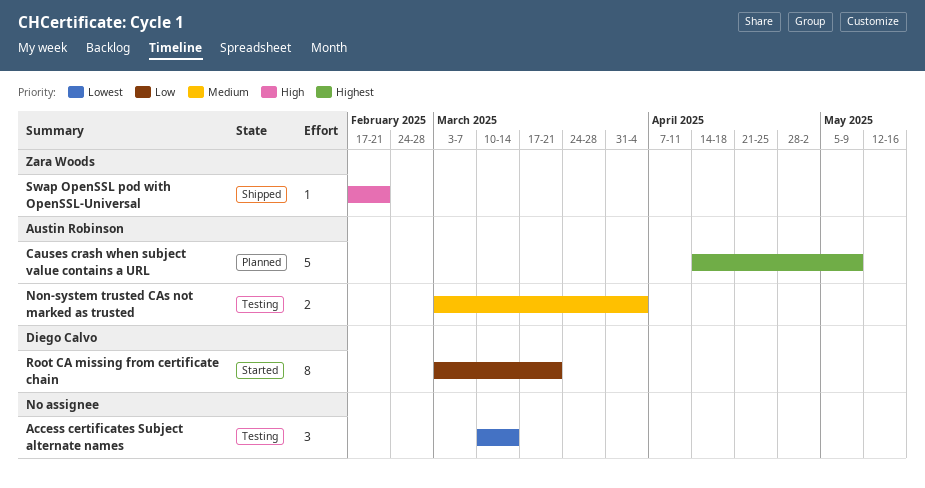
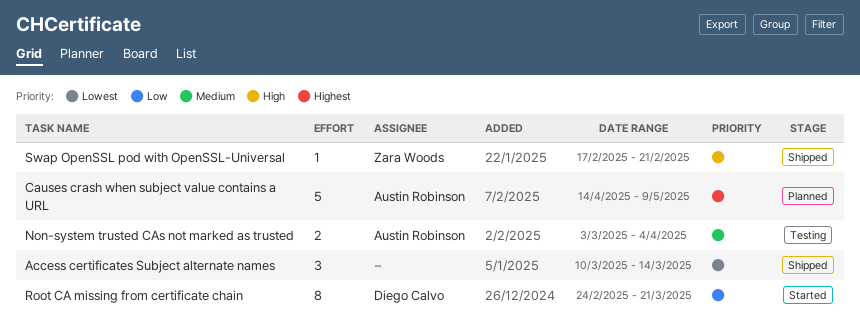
Access certificates Subject alternate names, status: Testing -> Shipped
Root CA missing from certificate chain, start: Mar 3 -> Feb 24

